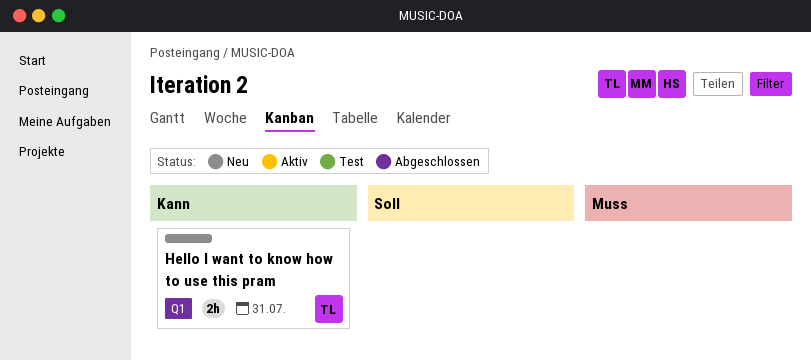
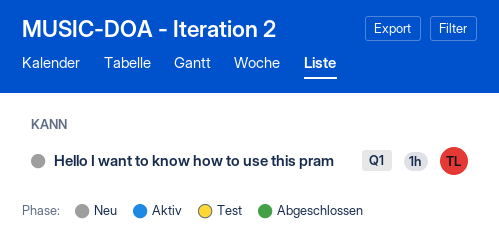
Hello I want to know how to use this pram, estimate: 2h -> 1h

